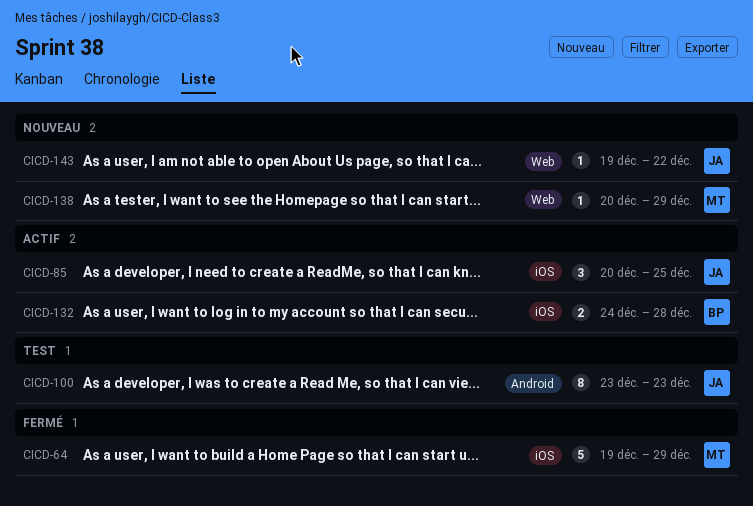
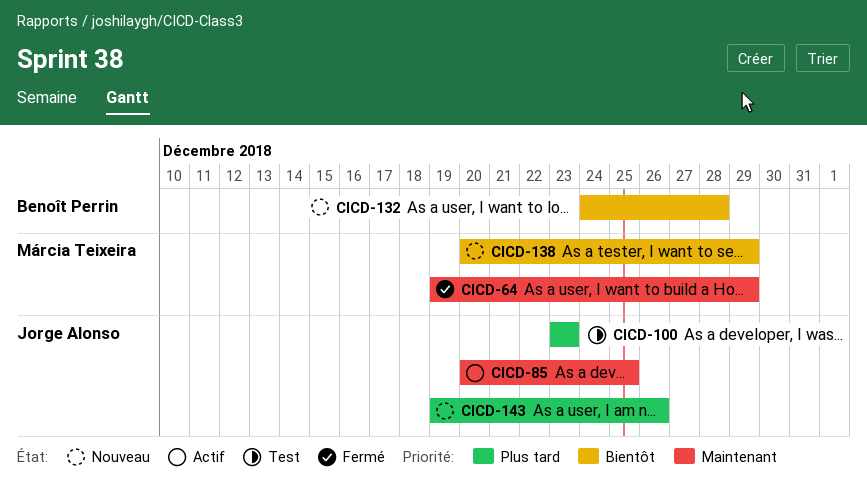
CICD-132, status: Actif -> Nouveau
CICD-143, due: Dec 22 -> Dec 26

